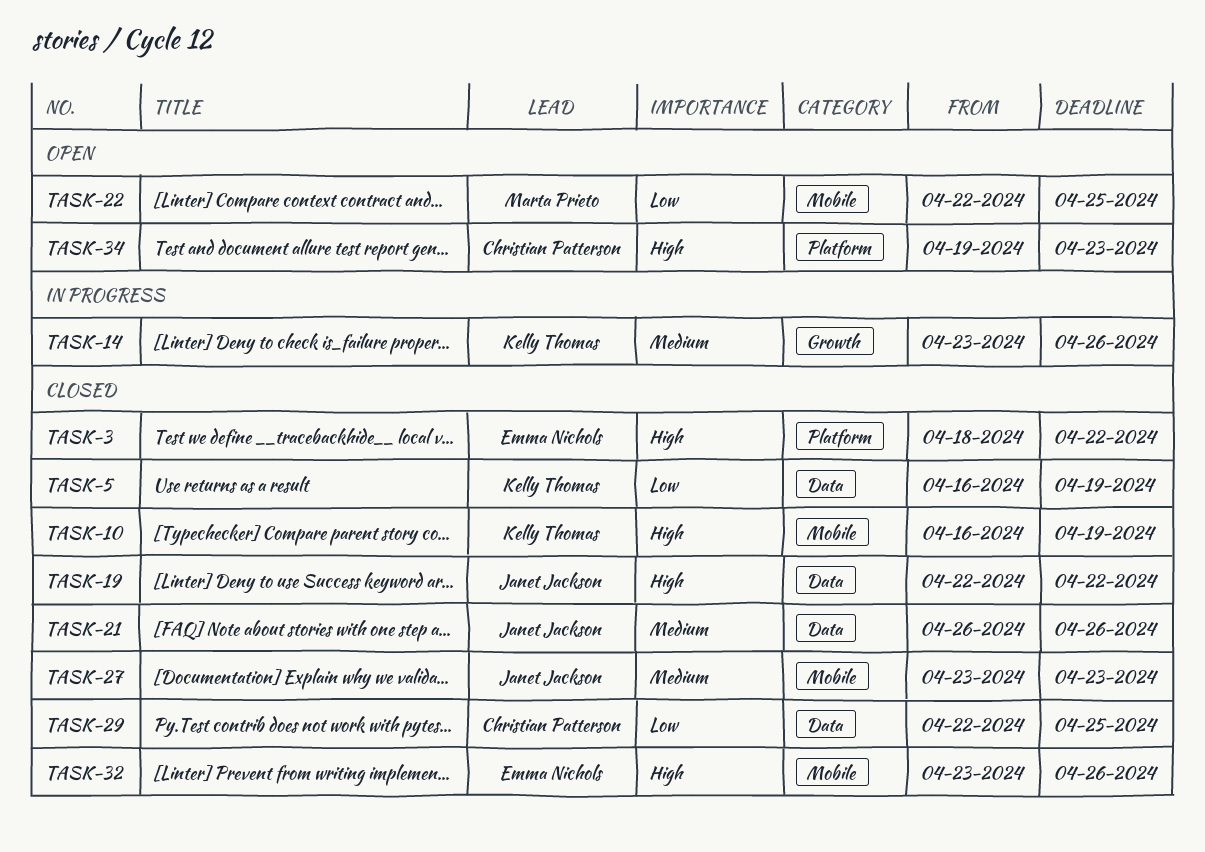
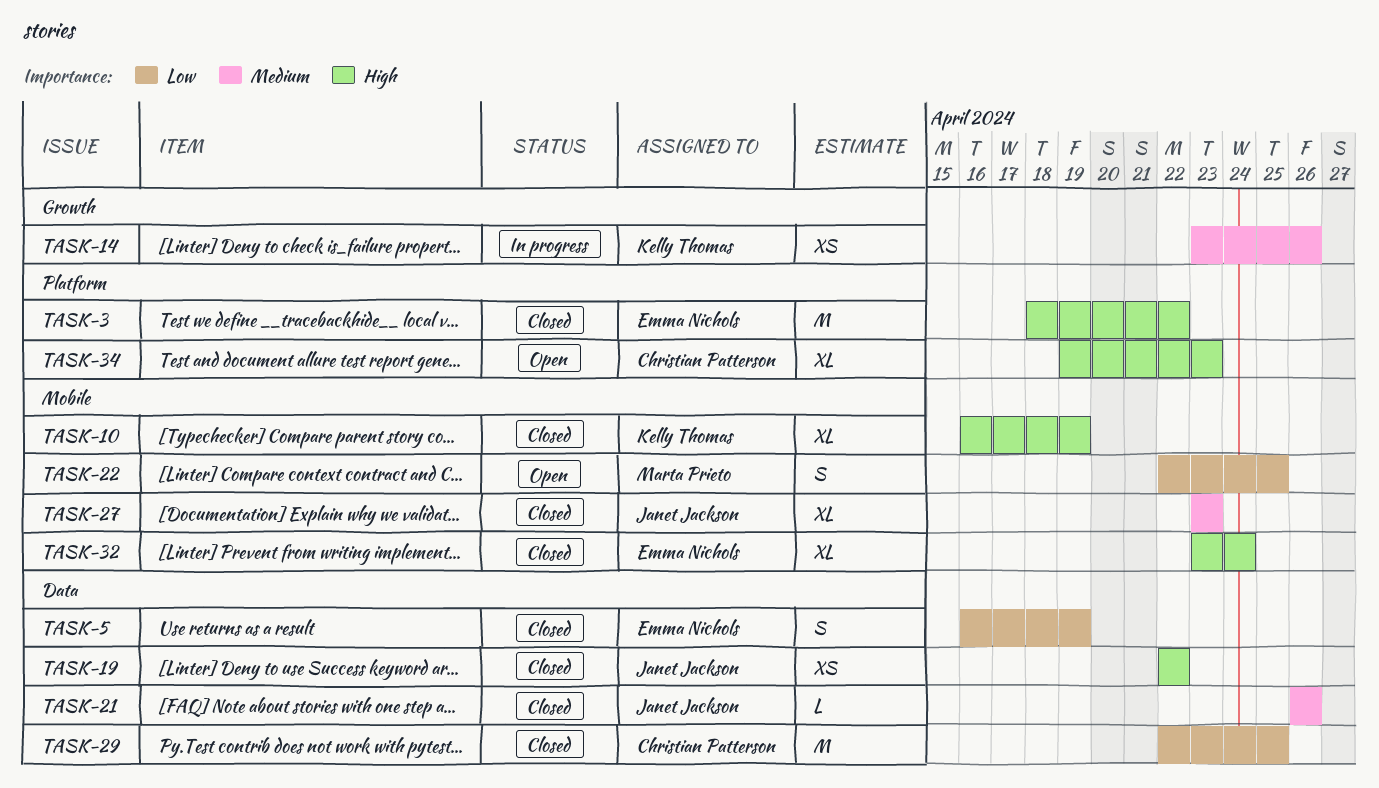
TASK-5, owner: Kelly Thomas -> Emma Nichols
TASK-32, due: Apr 26 -> Apr 24

